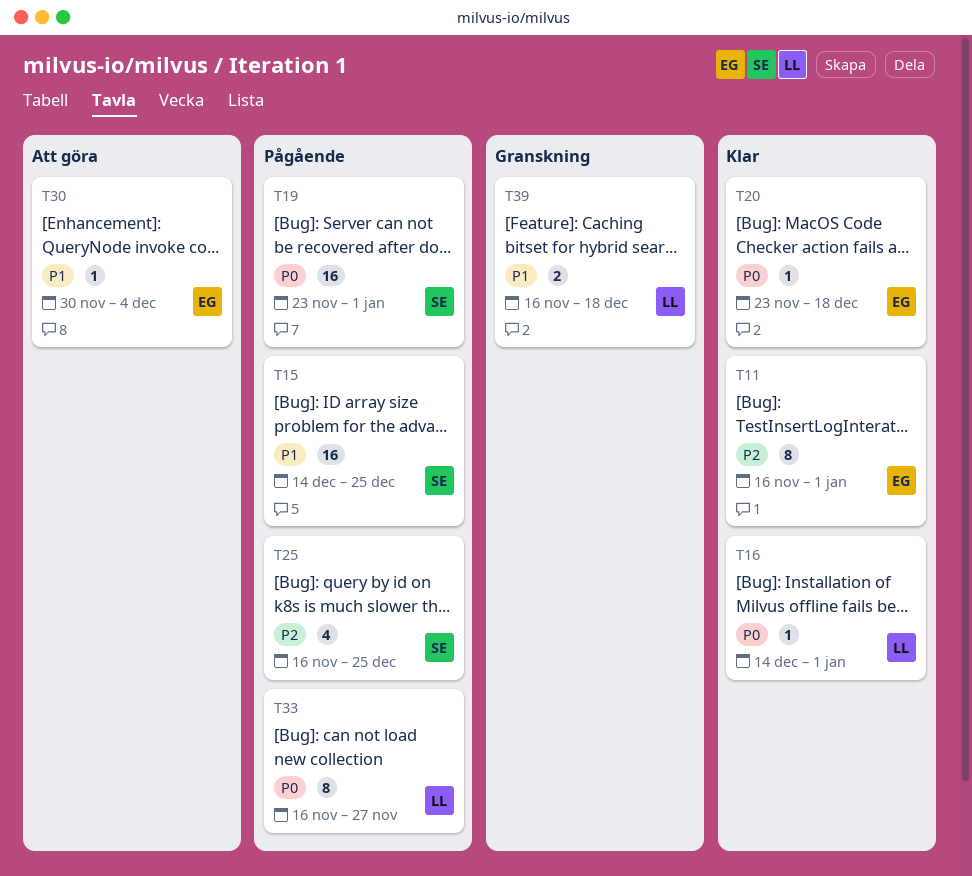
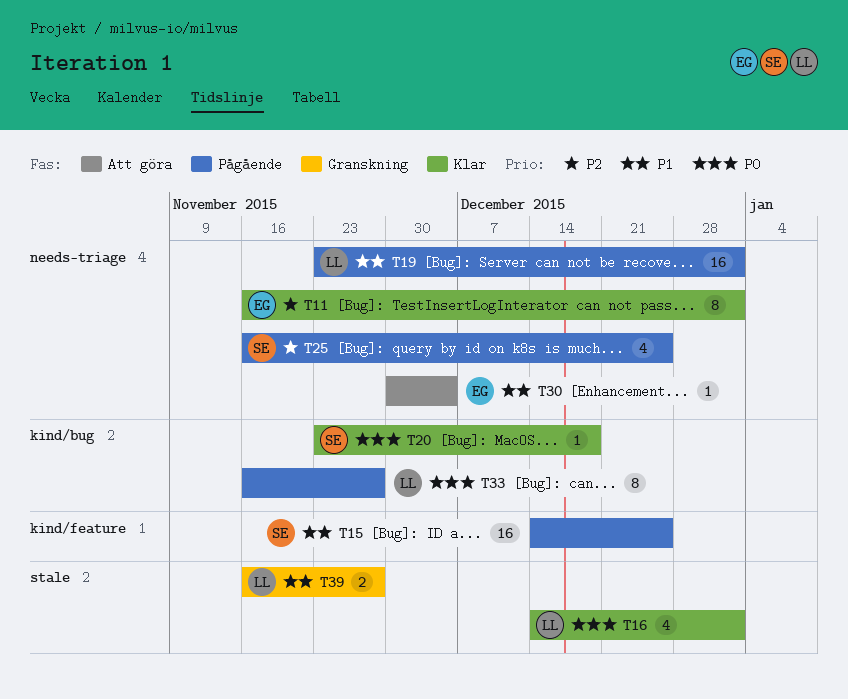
T16, estimate: 1 -> 4
T19, owner: SE -> LL
T19, priority: P0 -> P1
T20, owner: EG -> SE
T39, due: Dec 18 -> Nov 27

